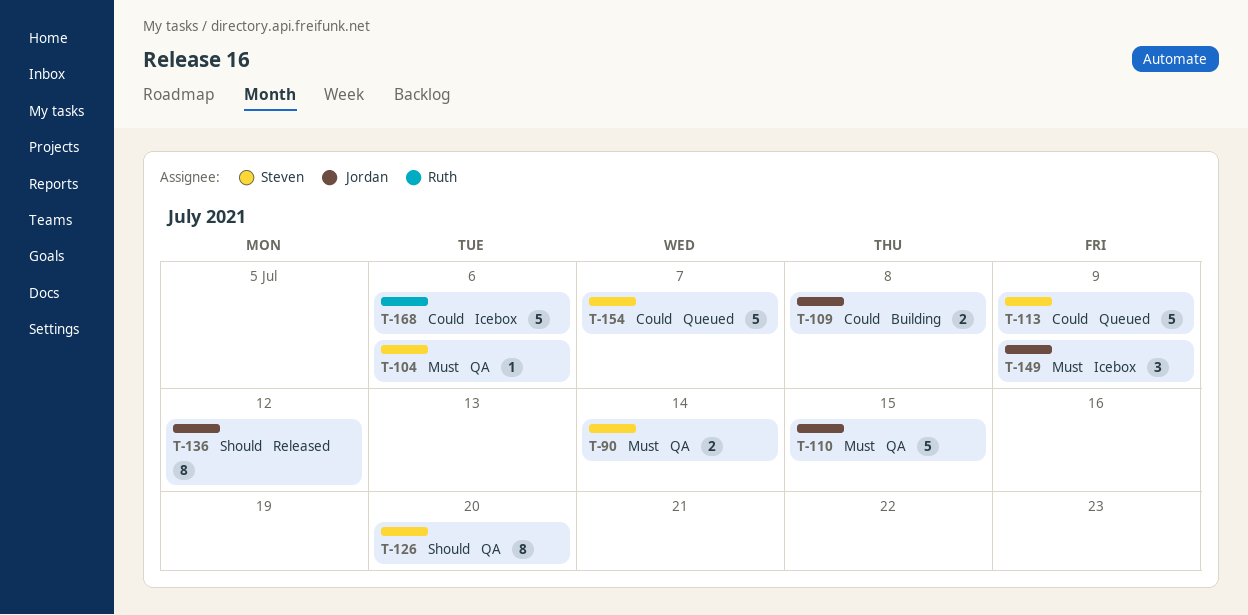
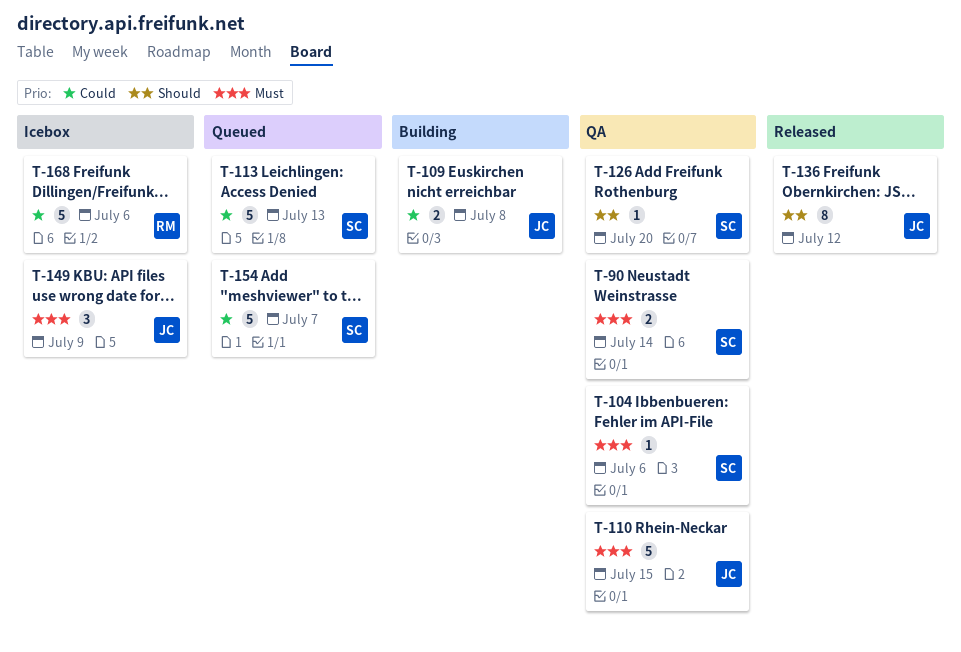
T-113, due: Jul 9 -> Jul 13
T-126, estimate: 8 -> 1

